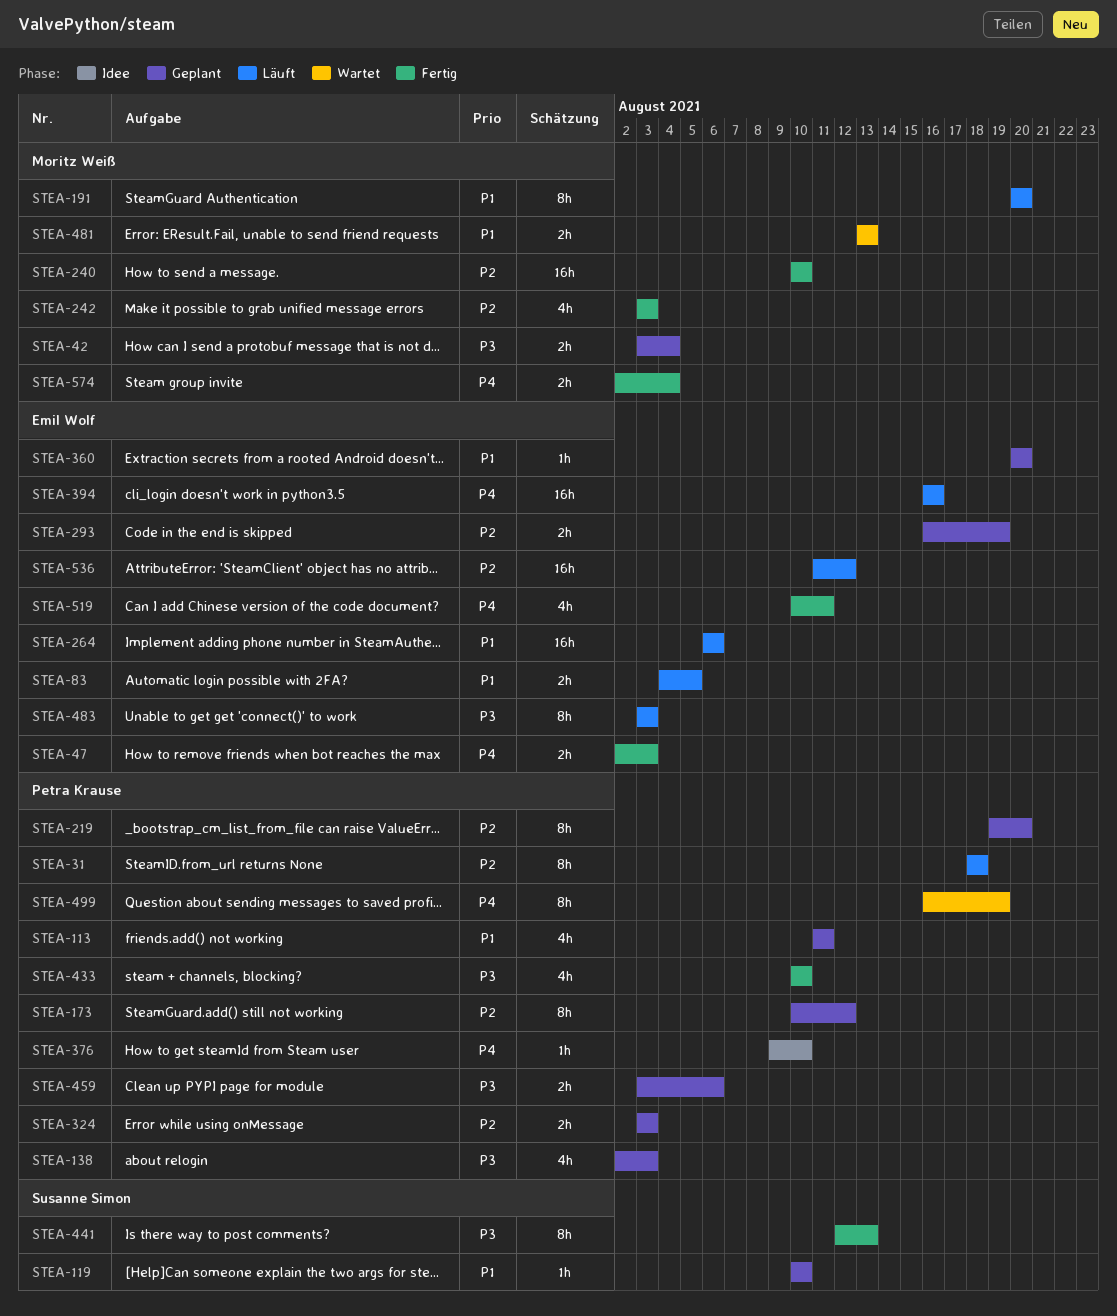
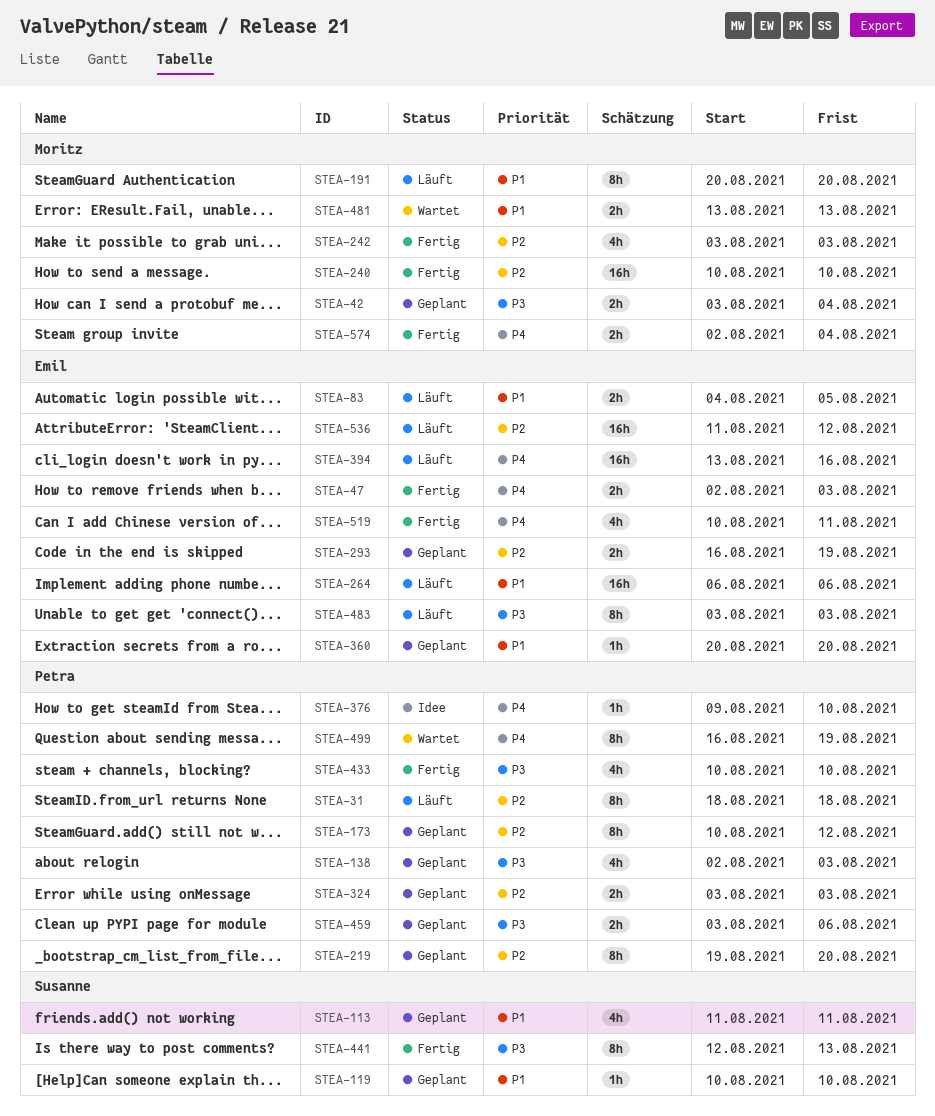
STEA-113, owner: Petra Krause -> Susanne Simon
STEA-394, start: Aug 16 -> Aug 13

